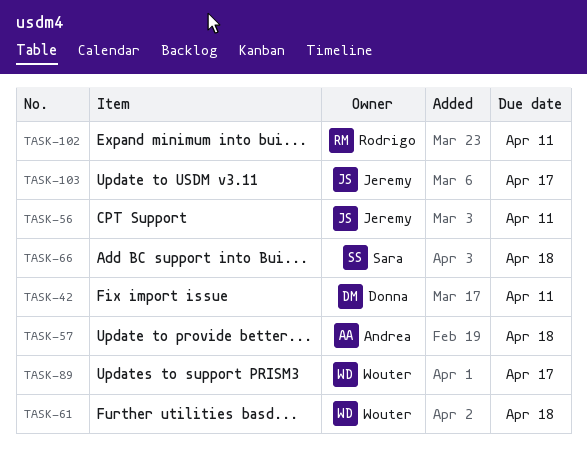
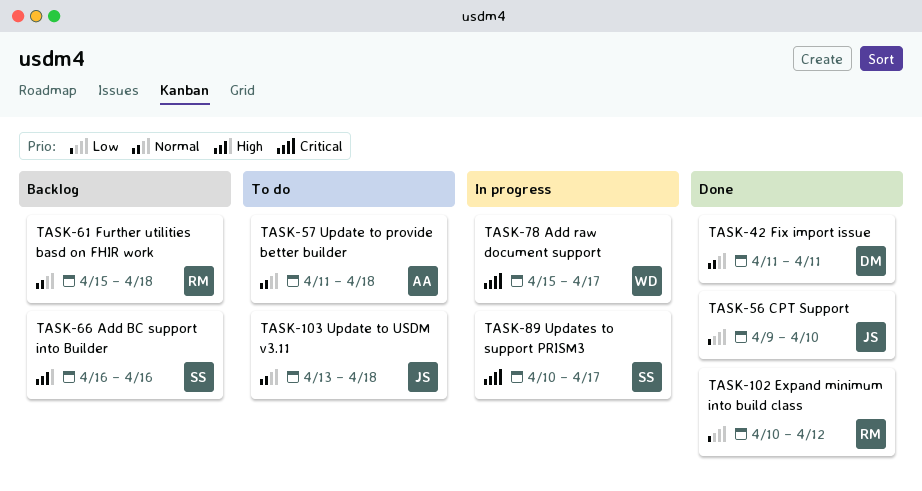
TASK-56, due: Apr 11 -> Apr 10
TASK-61, owner: Wouter -> Rodrigo
TASK-66, due: Apr 18 -> Apr 16
TASK-78: none -> present
TASK-89, owner: Wouter -> Sara
TASK-102, due: Apr 11 -> Apr 12
TASK-103, due: Apr 17 -> Apr 18

